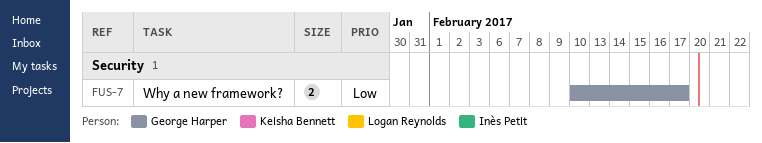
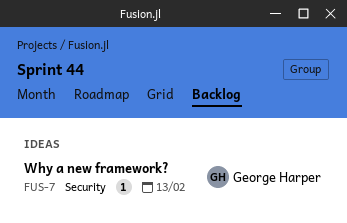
FUS-7, estimate: 2 -> 1
FUS-7, due: Feb 17 -> Feb 13

